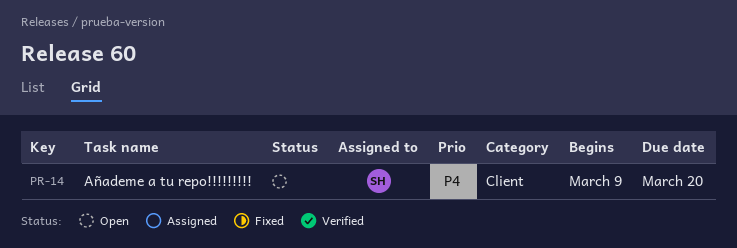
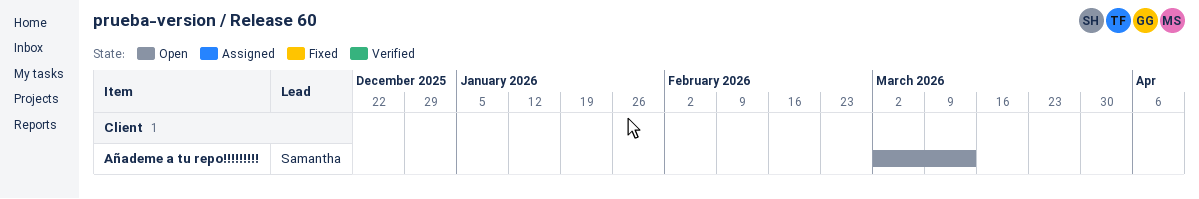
Añademe a tu repo!!!!!!!!!, start: Mar 9 -> Mar 2
Añademe a tu repo!!!!!!!!!, due: Mar 20 -> Mar 13

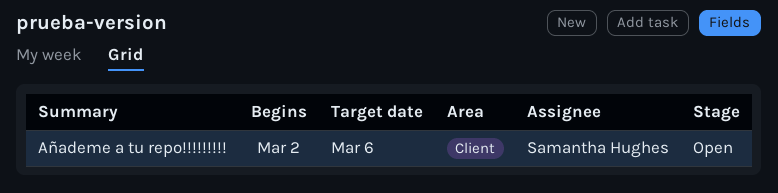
Añademe a tu repo!!!!!!!!!, due: Mar 13 -> Mar 6

